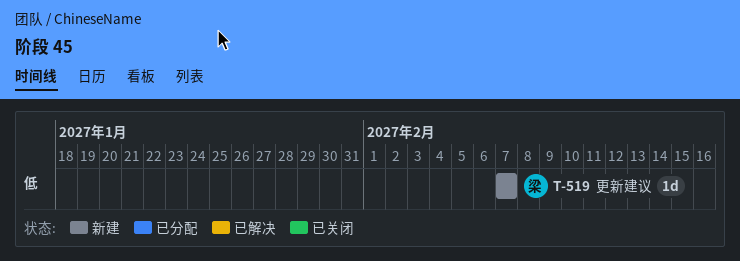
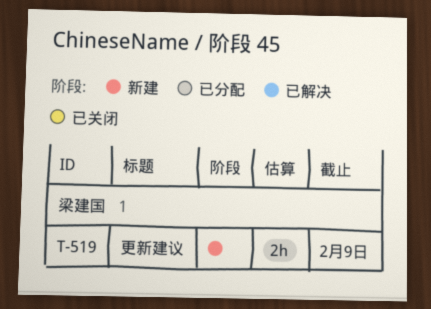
T-519, estimate: 1d -> 2h
T-519, due: Feb 7 -> Feb 9

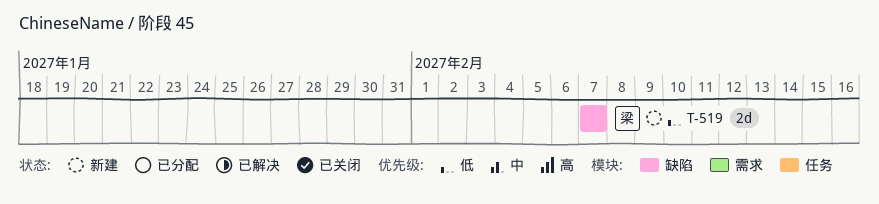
T-519, estimate: 2h -> 2d
T-519, due: Feb 9 -> Feb 7

